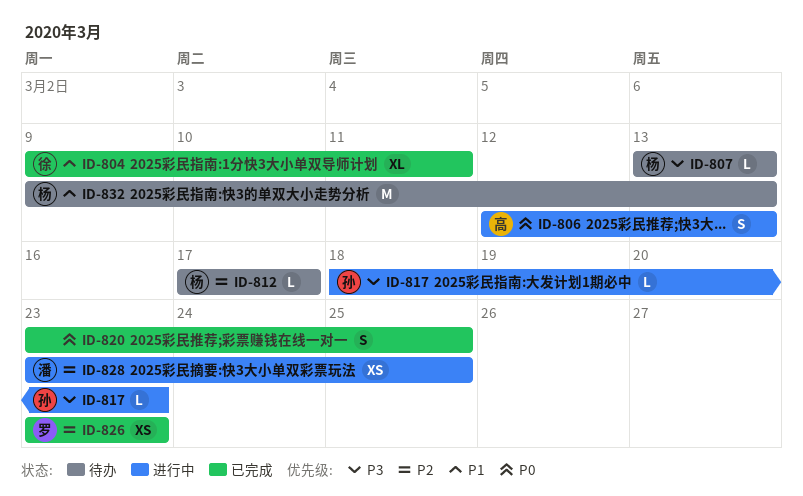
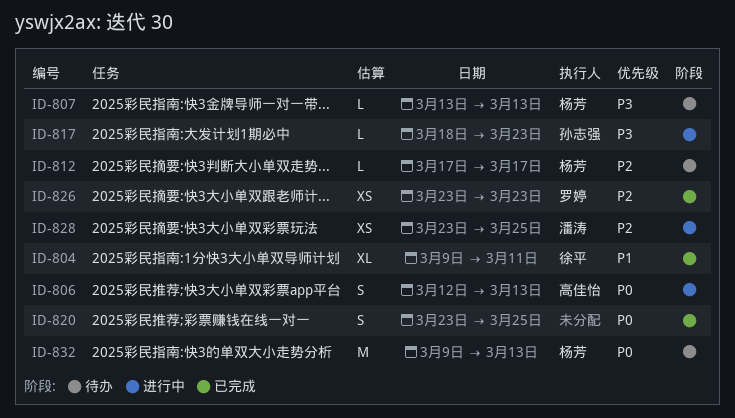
ID-832, priority: P1 -> P0

